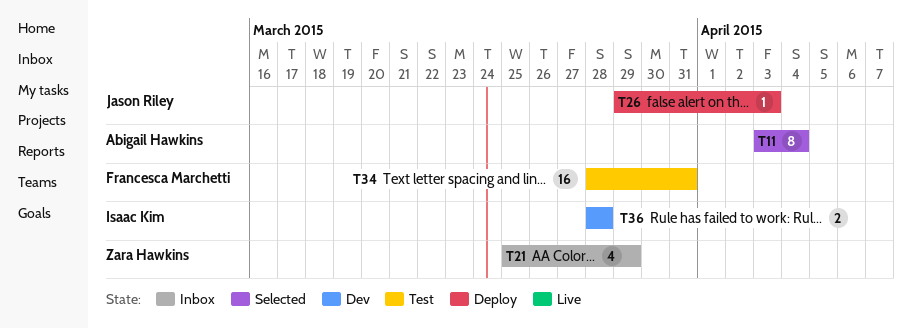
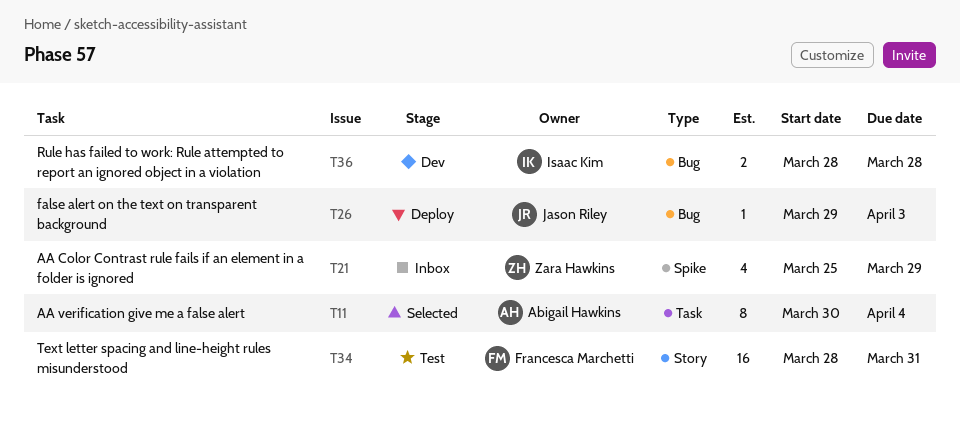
T11, start: Apr 3 -> Mar 30

